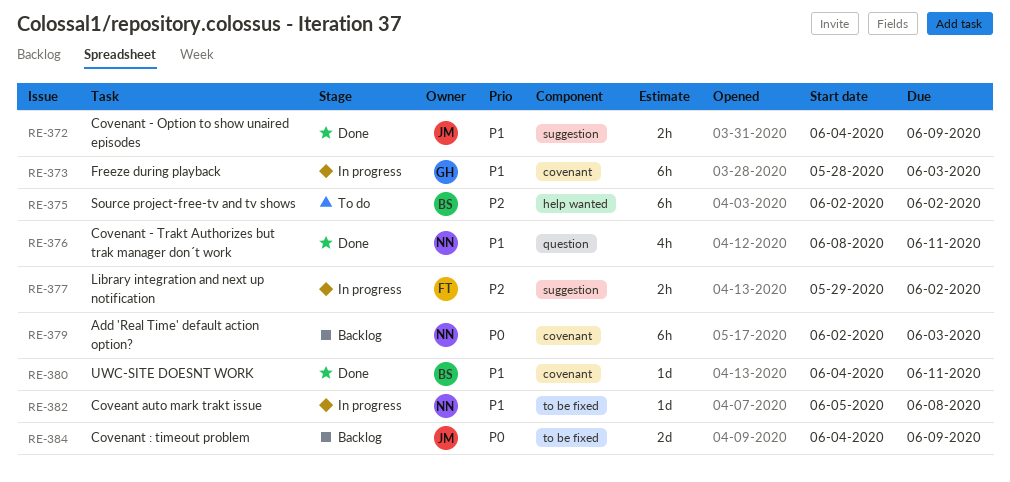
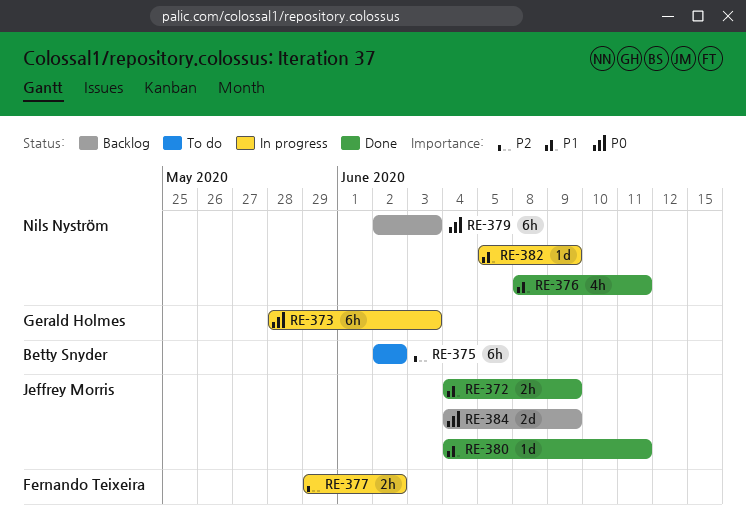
RE-373, priority: P1 -> P0
RE-380, owner: Betty Snyder -> Jeffrey Morris
RE-382, due: Jun 8 -> Jun 9

